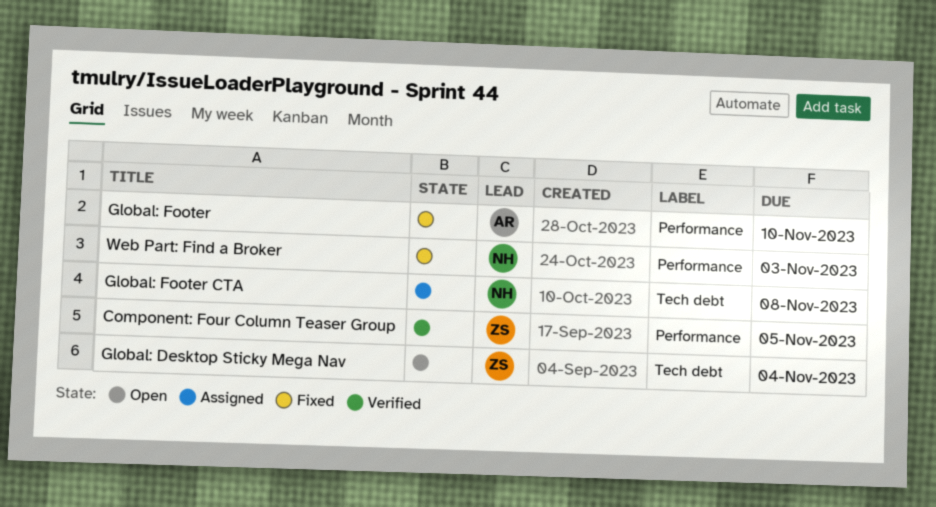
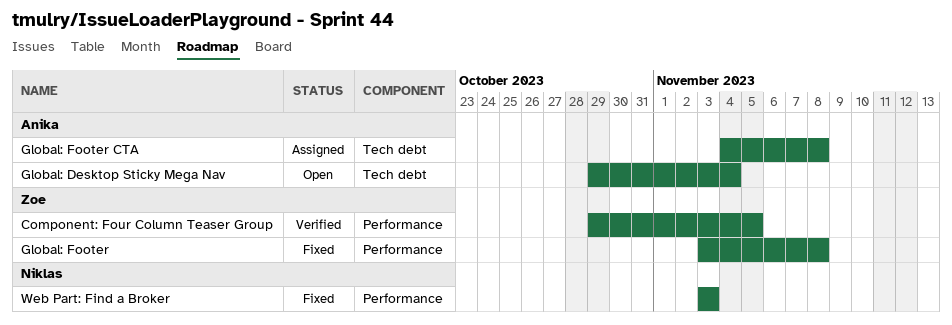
Global: Desktop Sticky Mega Nav, owner: Zoe -> Anika
Global: Footer, owner: Anika -> Zoe
Global: Footer, due: Nov 10 -> Nov 8
Global: Footer CTA, owner: Niklas -> Anika

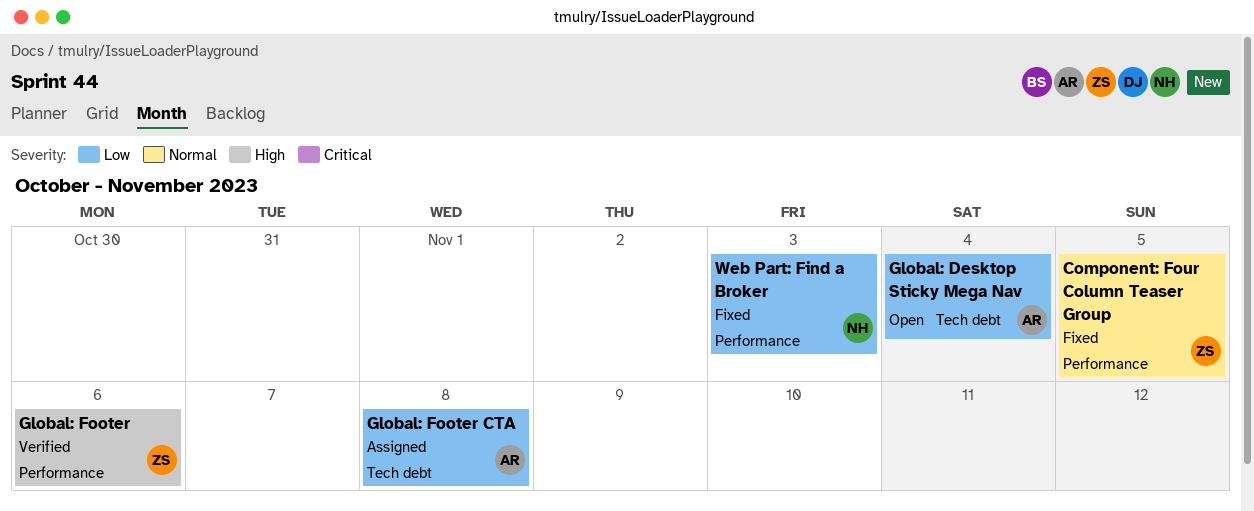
Component: Four Column Teaser Group, status: Verified -> Fixed
Global: Footer, status: Fixed -> Verified
Global: Footer, due: Nov 8 -> Nov 6

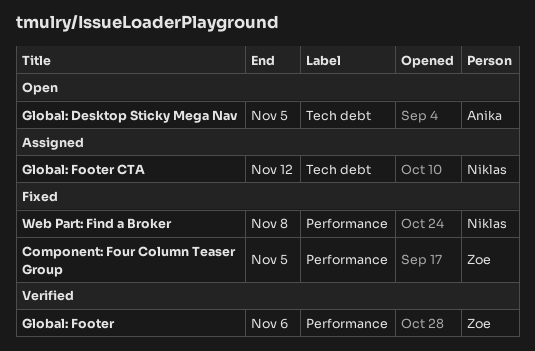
Global: Desktop Sticky Mega Nav, due: Nov 4 -> Nov 5
Global: Footer CTA, owner: Anika -> Niklas
Global: Footer CTA, due: Nov 8 -> Nov 12
Web Part: Find a Broker, due: Nov 3 -> Nov 8

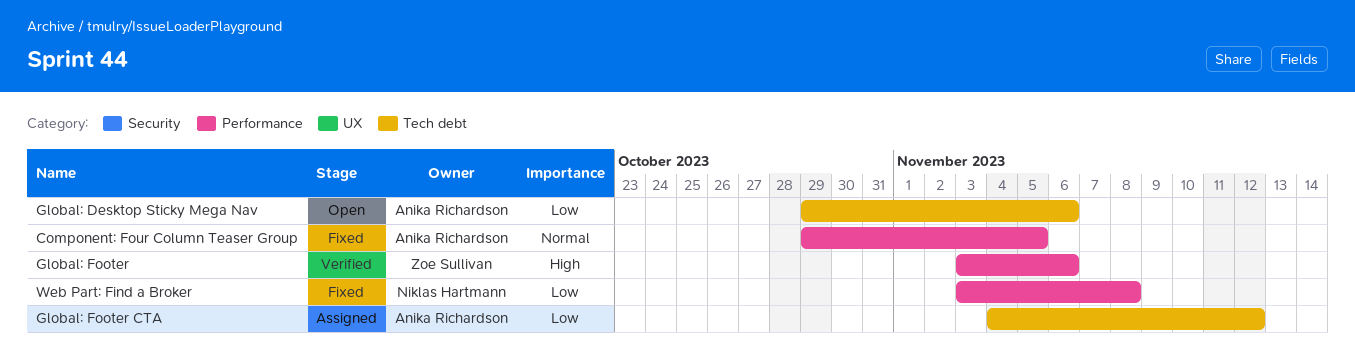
Component: Four Column Teaser Group, owner: Zoe Sullivan -> Anika Richardson
Global: Desktop Sticky Mega Nav, due: Nov 5 -> Nov 6
Global: Footer CTA, owner: Niklas Hartmann -> Anika Richardson

